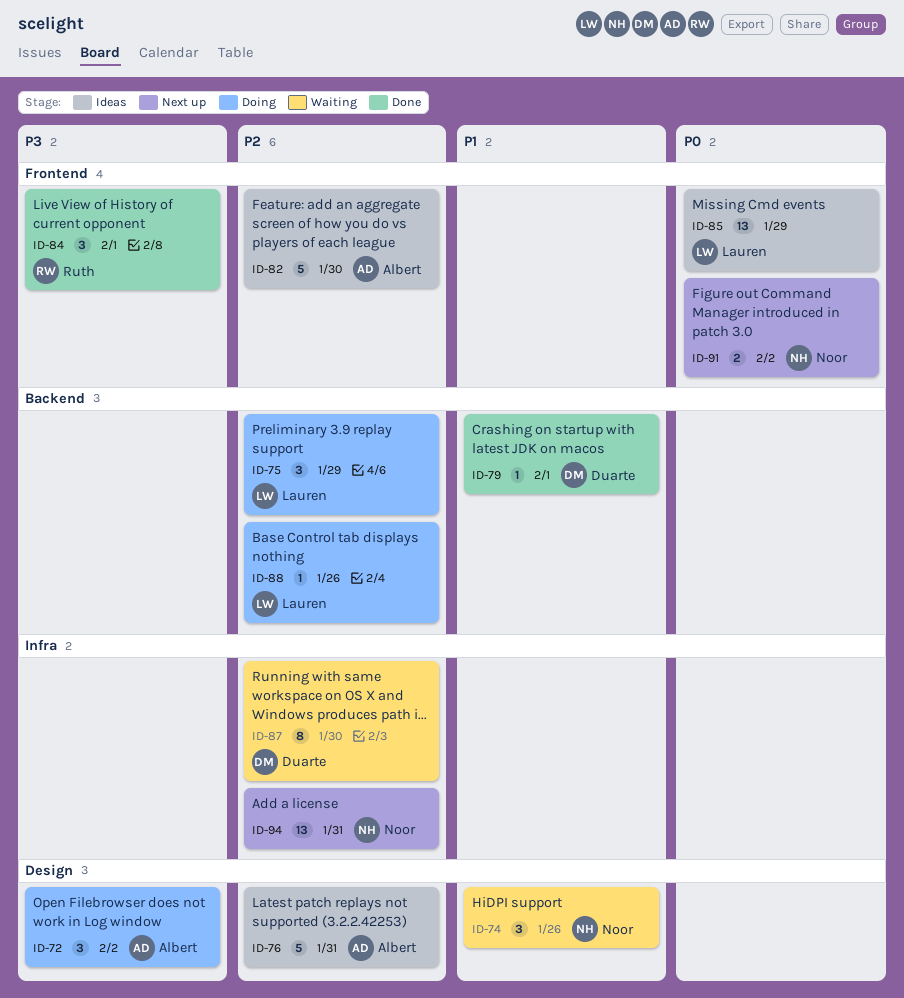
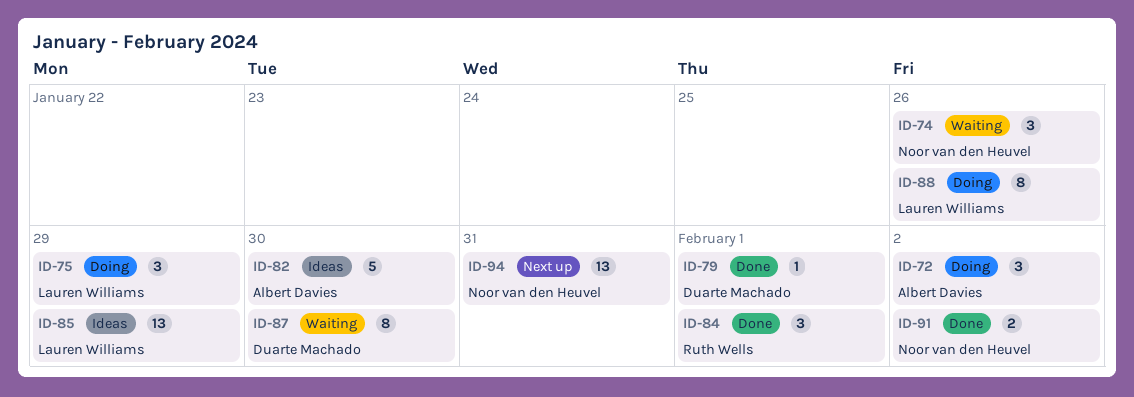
ID-76: present -> none
ID-88, estimate: 1 -> 8
ID-91, status: Next up -> Done

